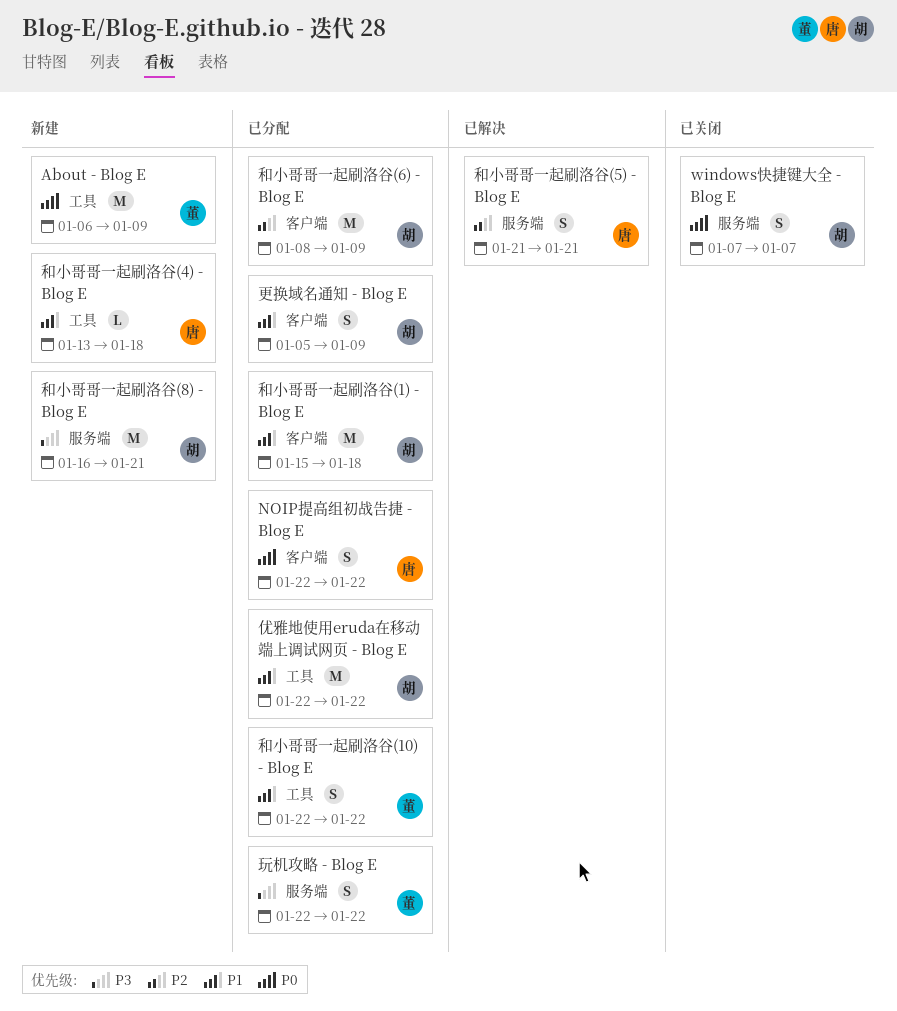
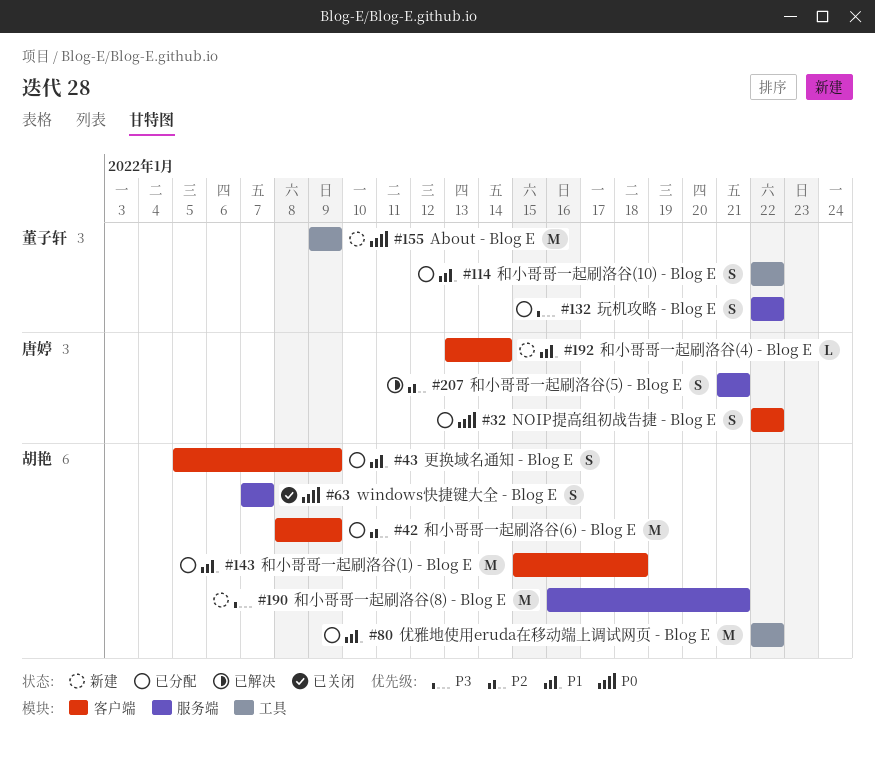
About - Blog E, start: Jan 6 -> Jan 9
和小哥哥一起刷洛谷(4) - Blog E, label: 工具 -> 客户端
和小哥哥一起刷洛谷(4) - Blog E, due: Jan 18 -> Jan 14

